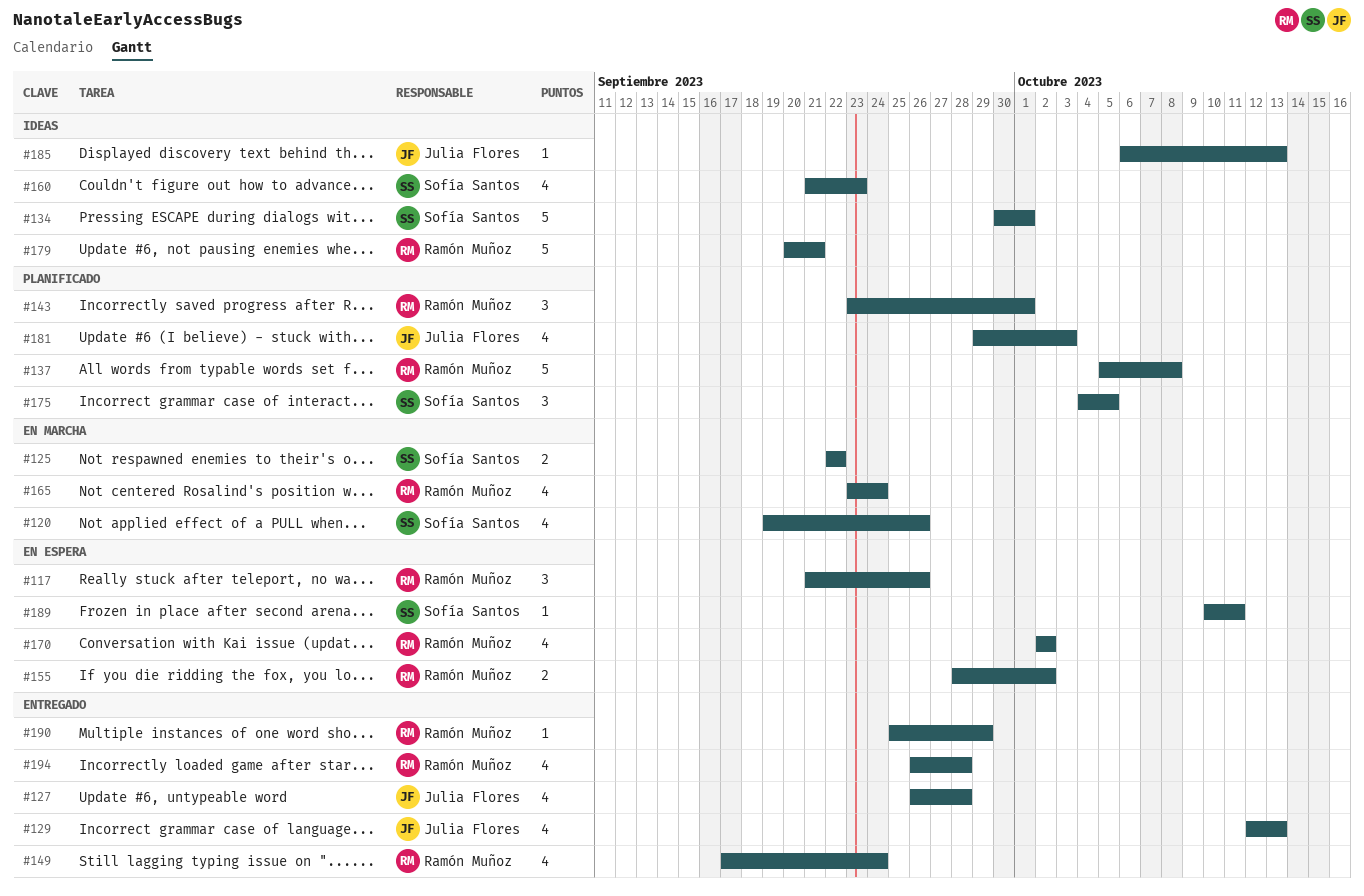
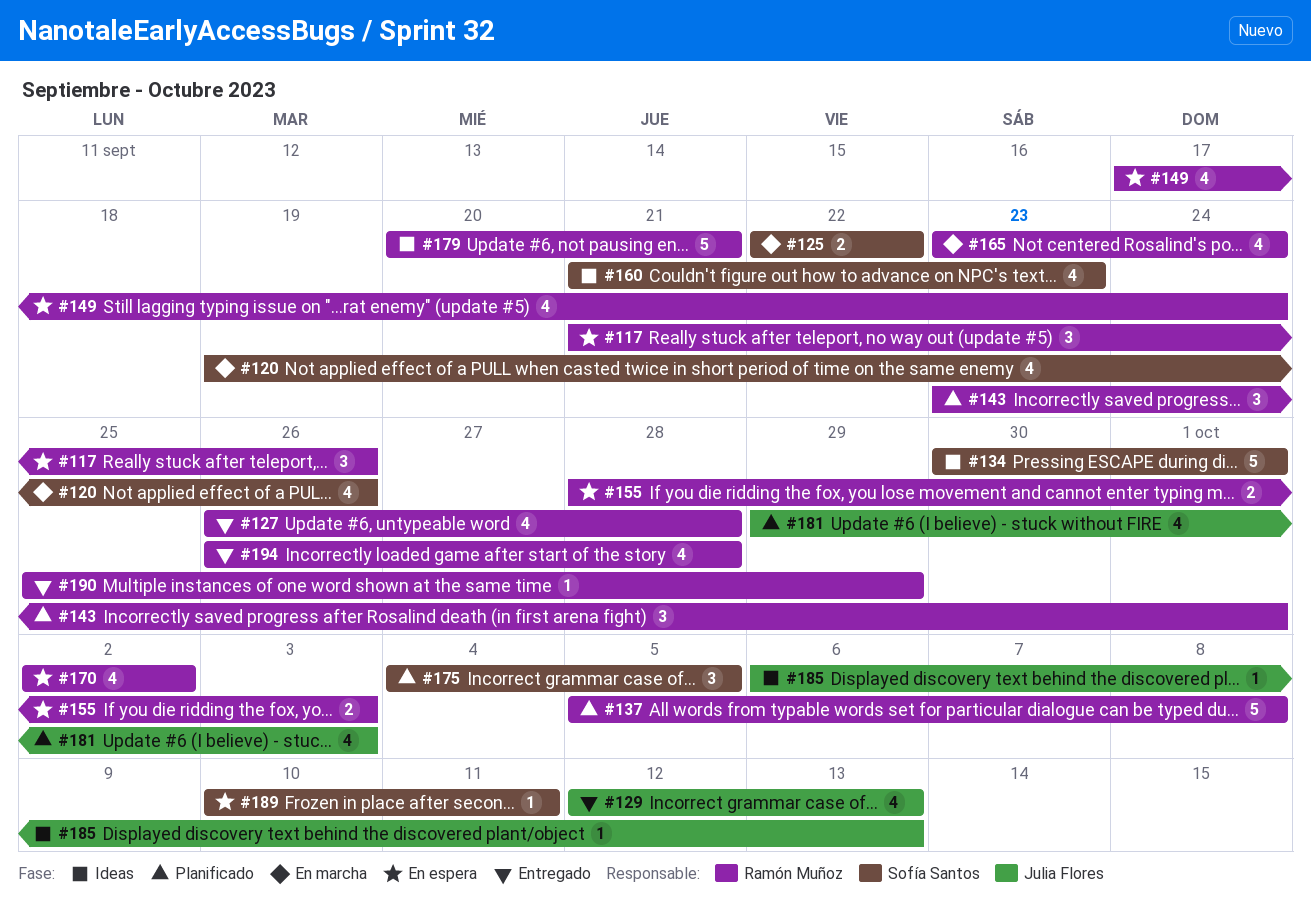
#127, owner: Julia Flores -> Ramón Muñoz
#149, status: Entregado -> En espera
#155, due: Oct 2 -> Oct 3

